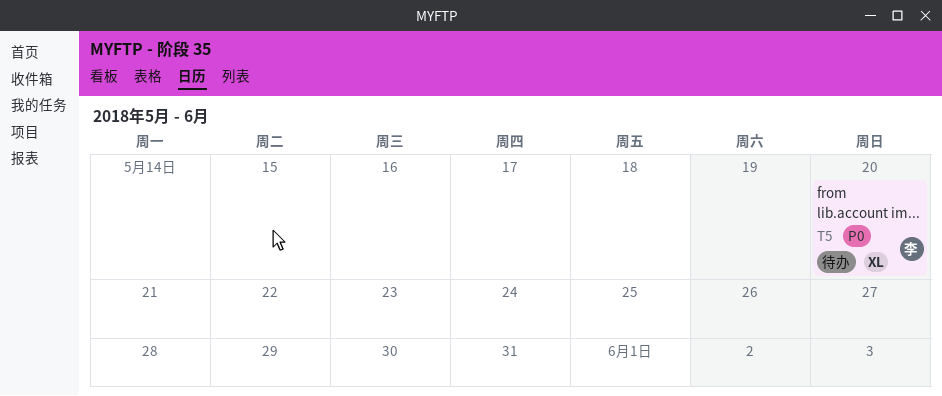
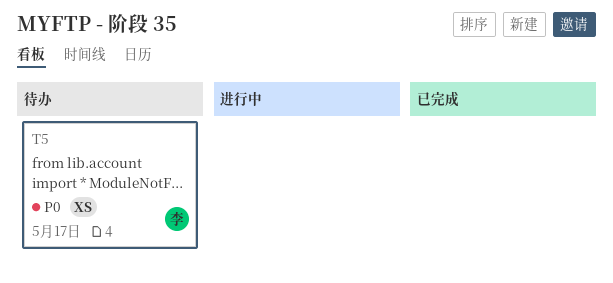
T5, estimate: XL -> XS
T5, due: May 20 -> May 17

